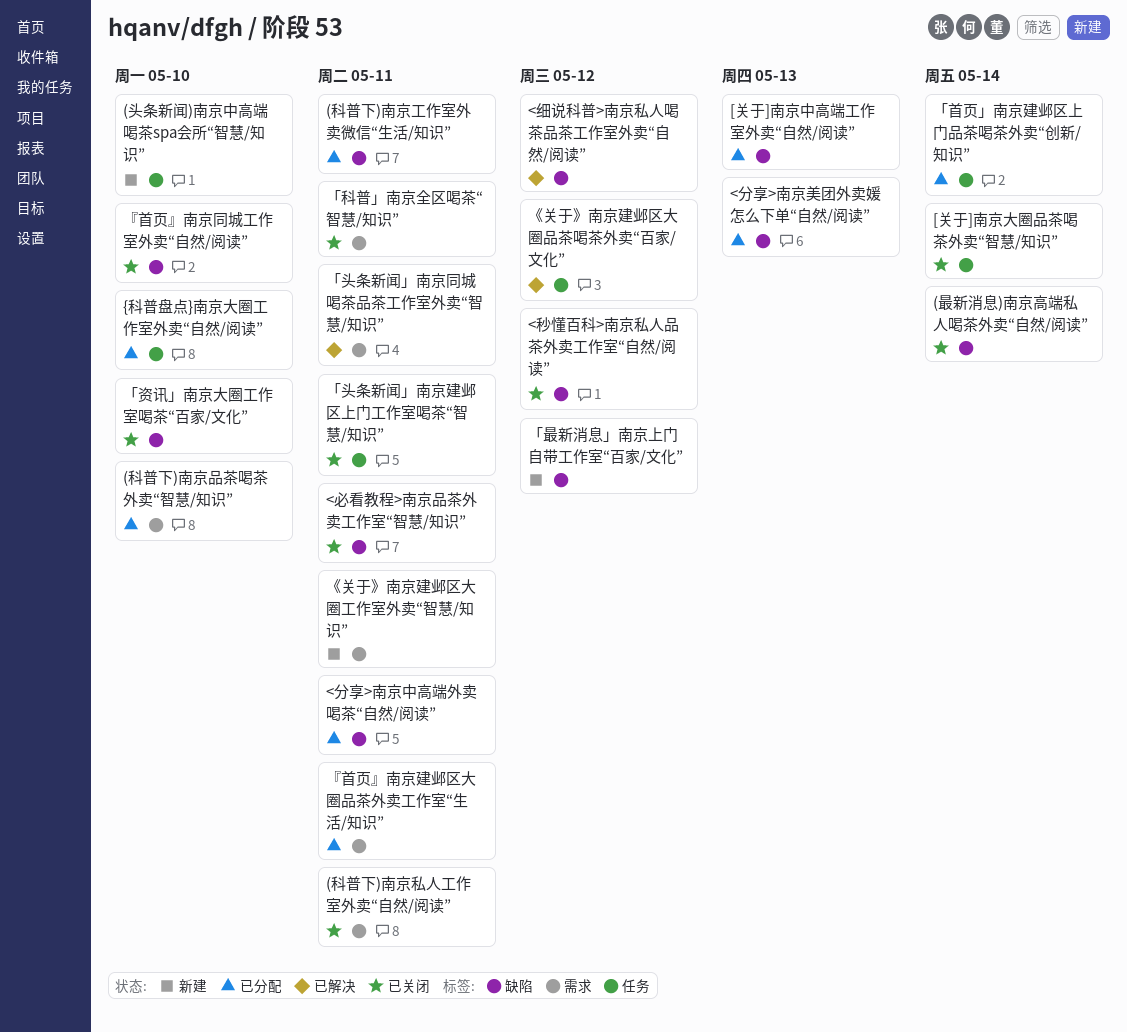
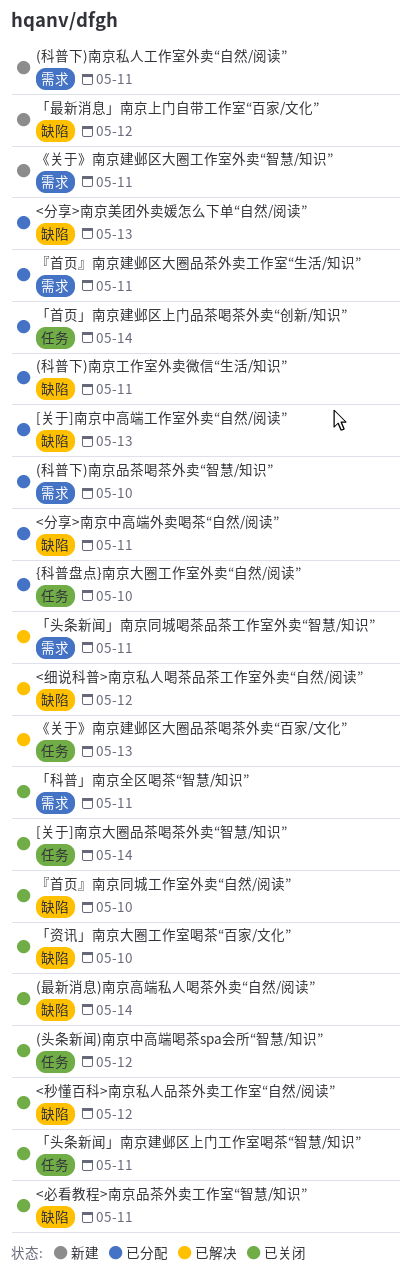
(头条新闻)南京中高端喝茶spa会所“智慧/知识”, status: 新建 -> 已关闭
(头条新闻)南京中高端喝茶spa会所“智慧/知识”, due: May 10 -> May 12
(科普下)南京私人工作室外卖“自然/阅读”, status: 已关闭 -> 新建
《关于》南京建邺区大圈品茶喝茶外卖“百家/文化”, due: May 12 -> May 13

